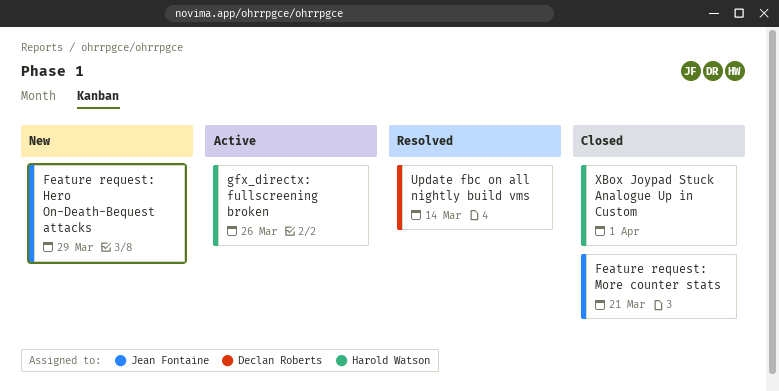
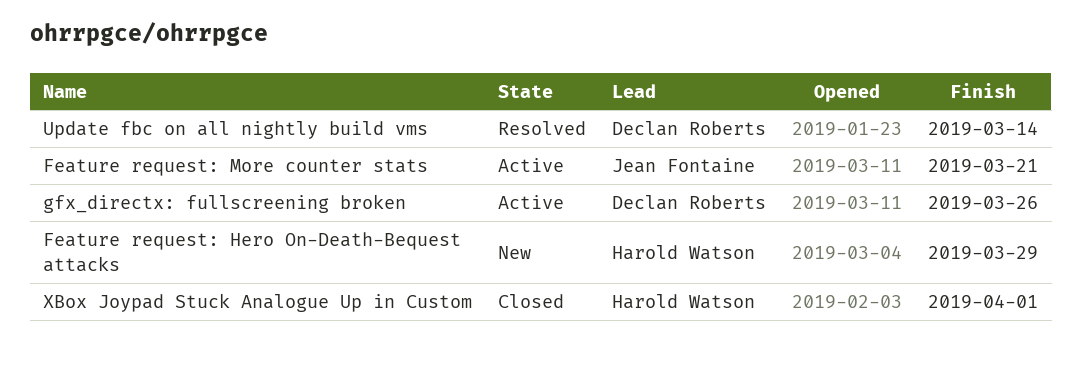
Feature request: Hero On-Death-Bequest attacks, owner: Jean Fontaine -> Harold Watson
Feature request: More counter stats, status: Closed -> Active
gfx_directx: fullscreening broken, owner: Harold Watson -> Declan Roberts

